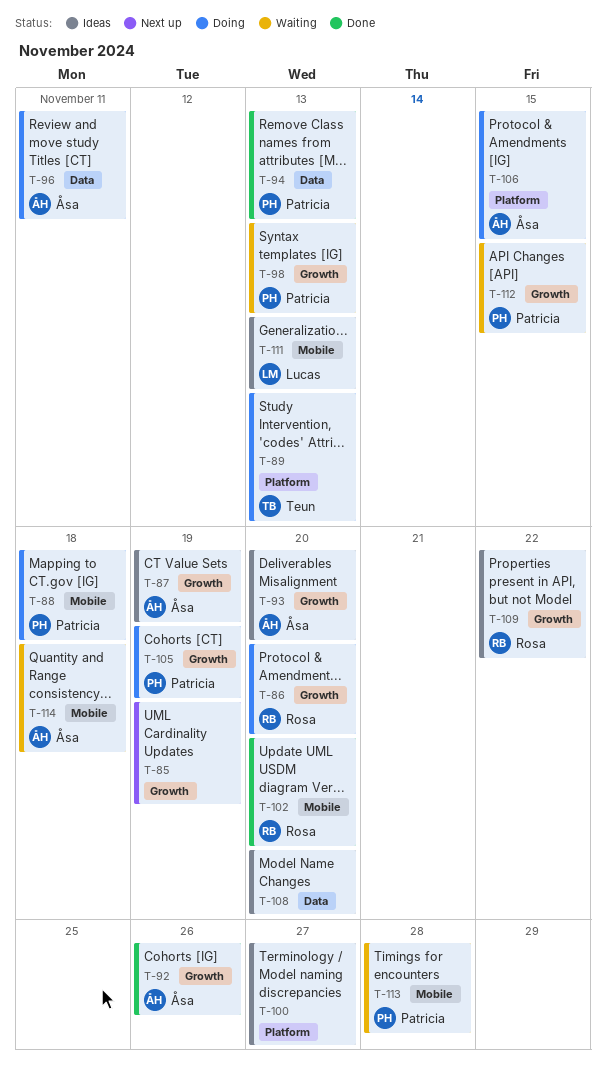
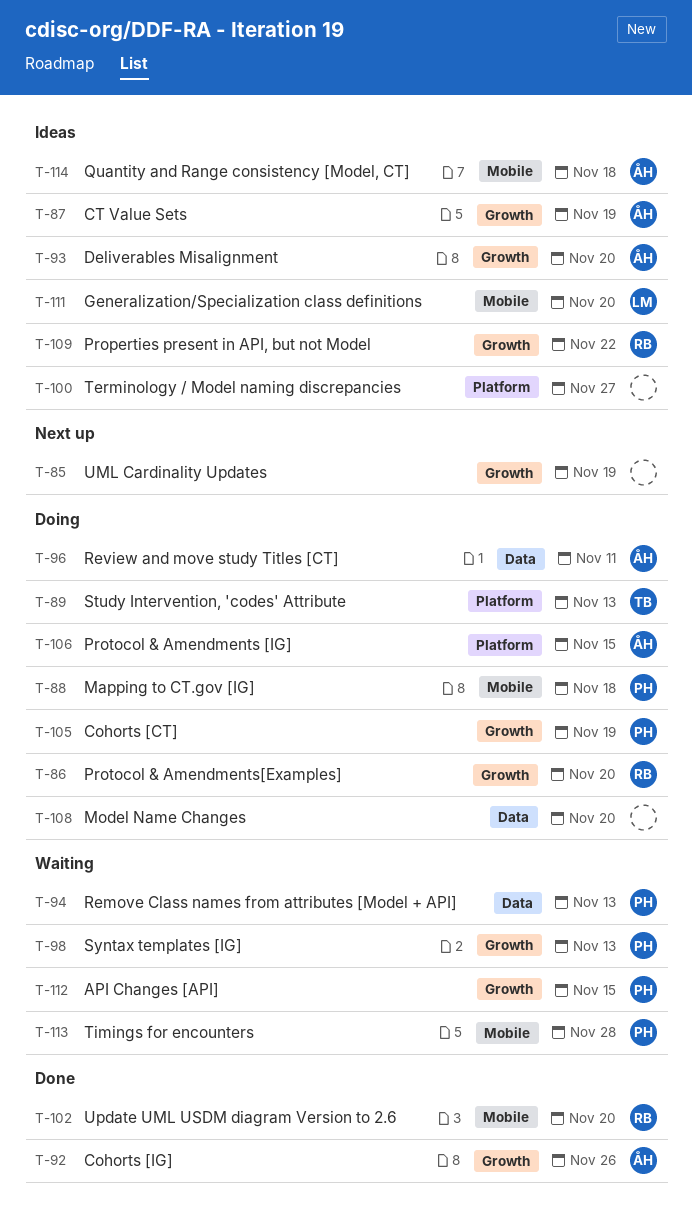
T-94, status: Done -> Waiting
T-108, status: Ideas -> Doing
T-111, due: Nov 13 -> Nov 20
T-114, status: Waiting -> Ideas

